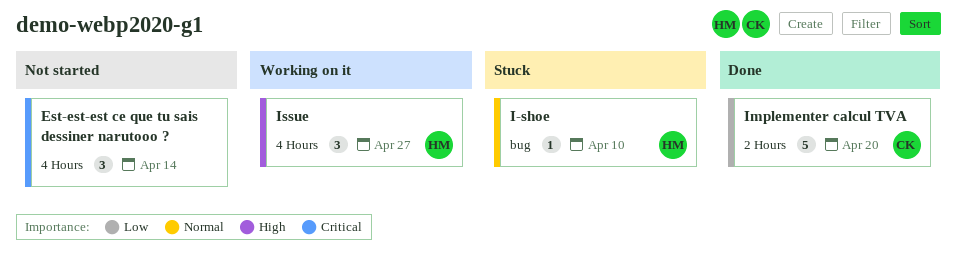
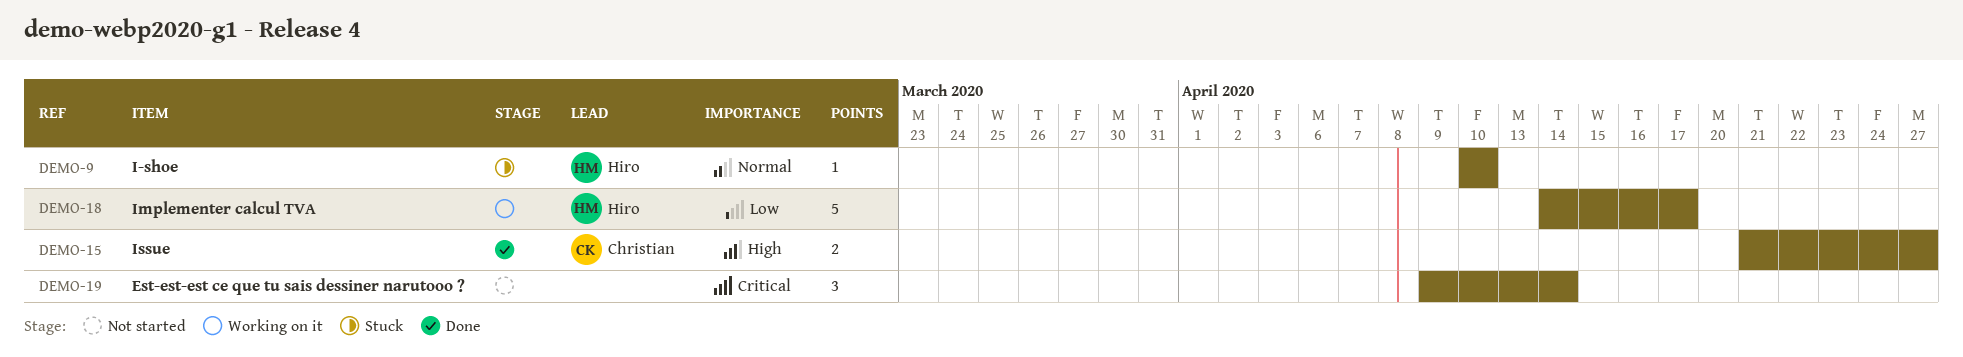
Implementer calcul TVA, status: Done -> Working on it
Implementer calcul TVA, owner: Christian -> Hiro
Implementer calcul TVA, due: Apr 20 -> Apr 17
Issue, status: Working on it -> Done
Issue, owner: Hiro -> Christian
Issue, estimate: 3 -> 2

